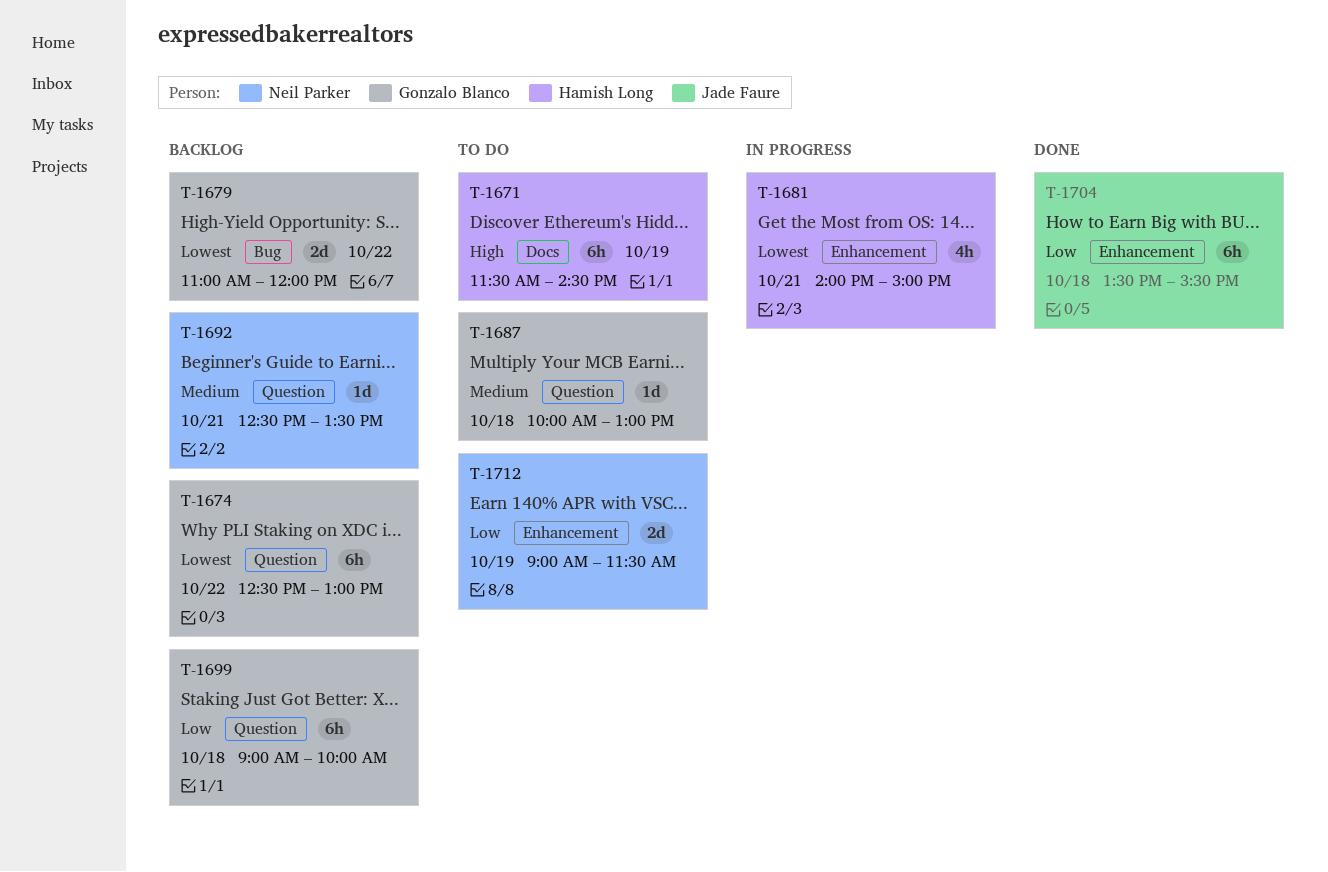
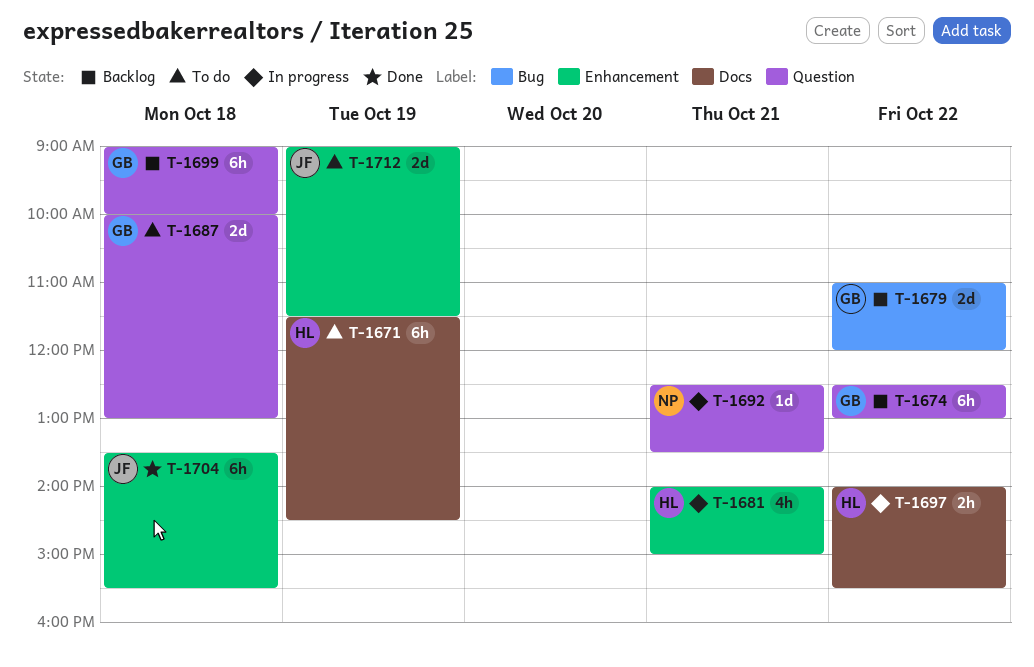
T-1687, estimate: 1d -> 2d
T-1692, status: Backlog -> In progress
T-1697: none -> present
T-1712, owner: Neil Parker -> Jade Faure

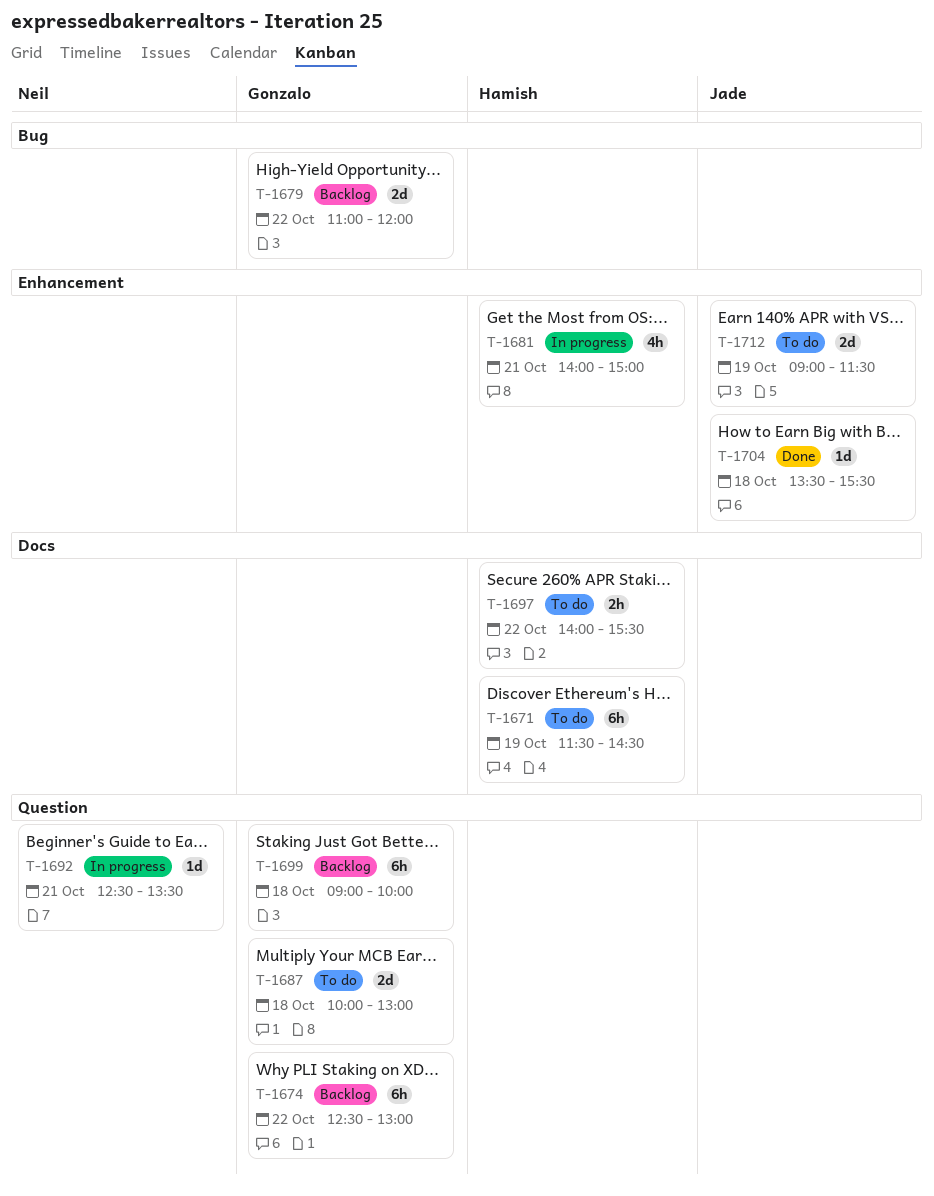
T-1697, status: In progress -> To do
T-1704, estimate: 6h -> 1d

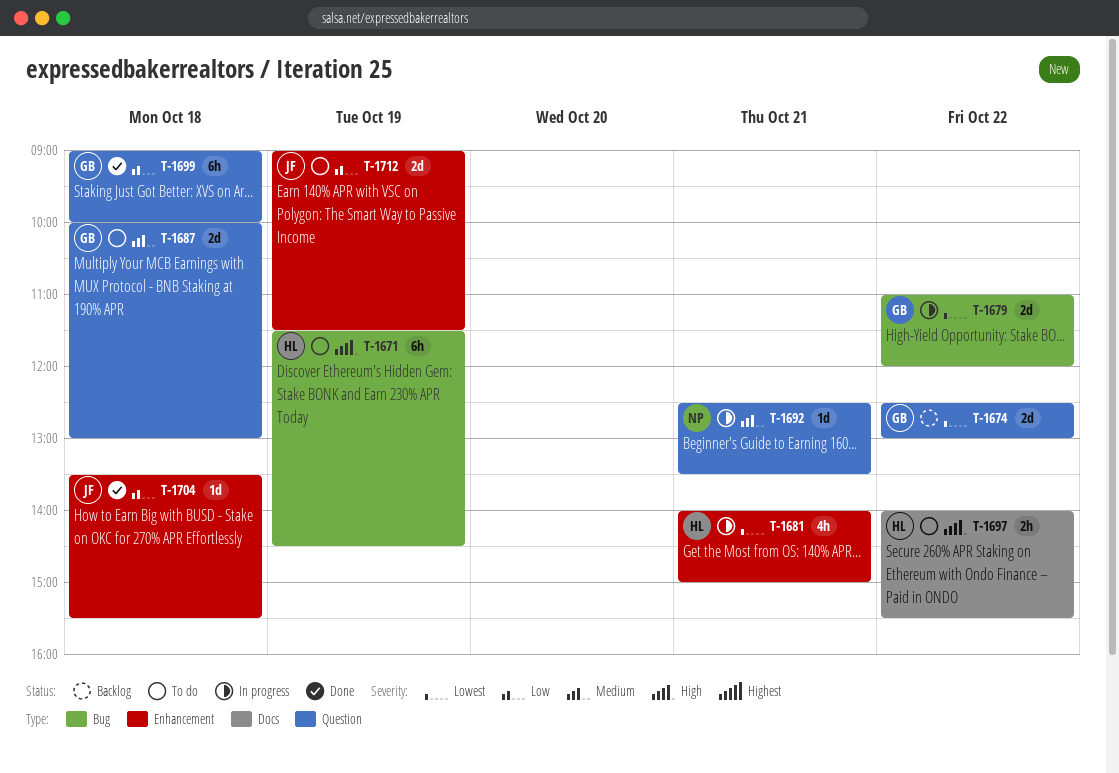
T-1671, label: Docs -> Bug
T-1674, estimate: 6h -> 2d
T-1679, status: Backlog -> In progress
T-1699, status: Backlog -> Done

